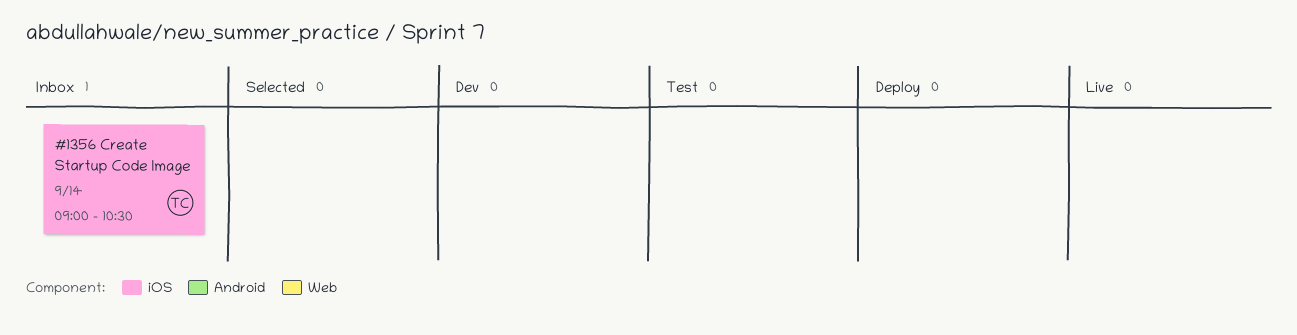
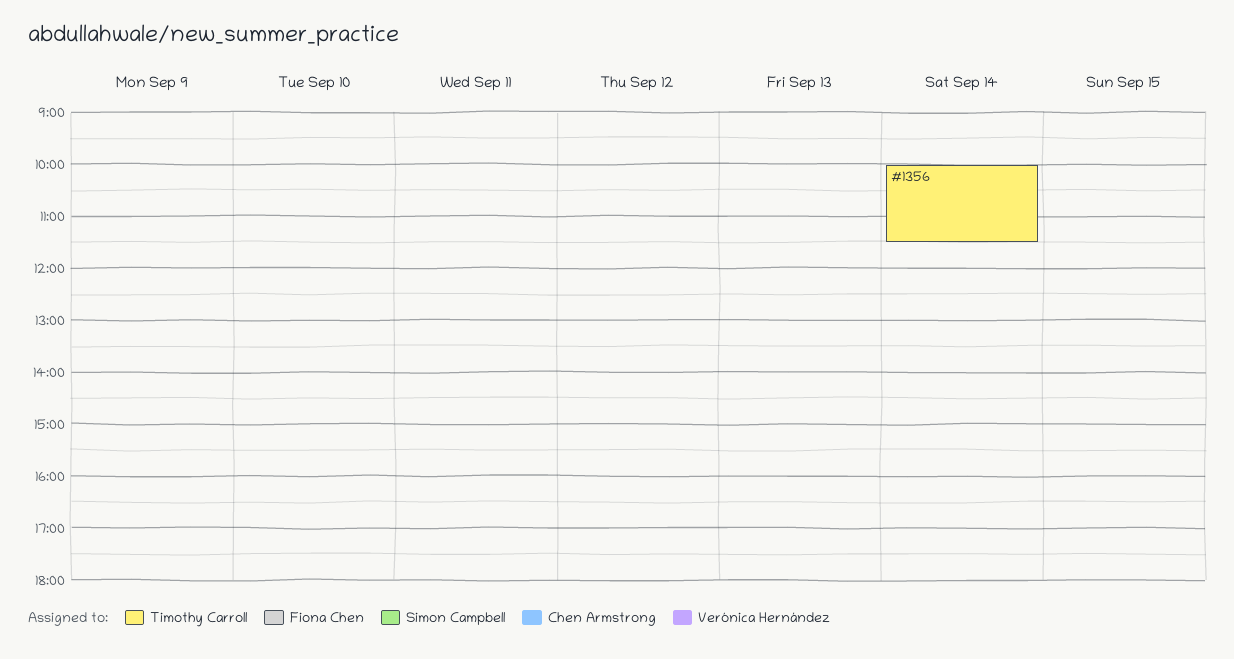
#1356, begins: 09:00 -> 10:00
#1356, ends: 10:30 -> 11:30

